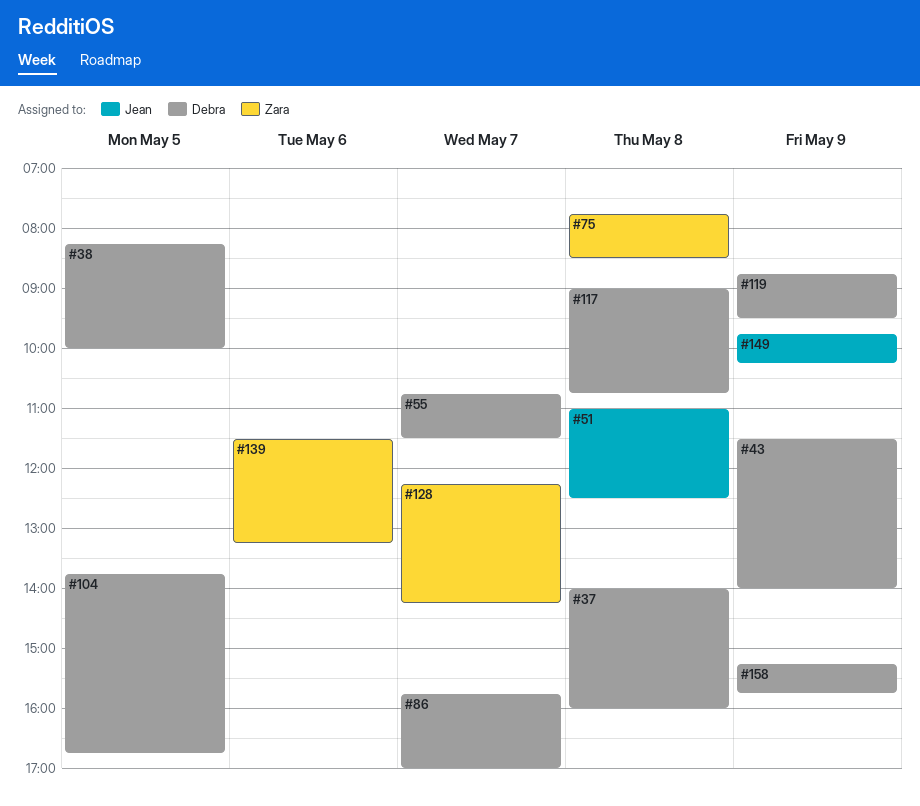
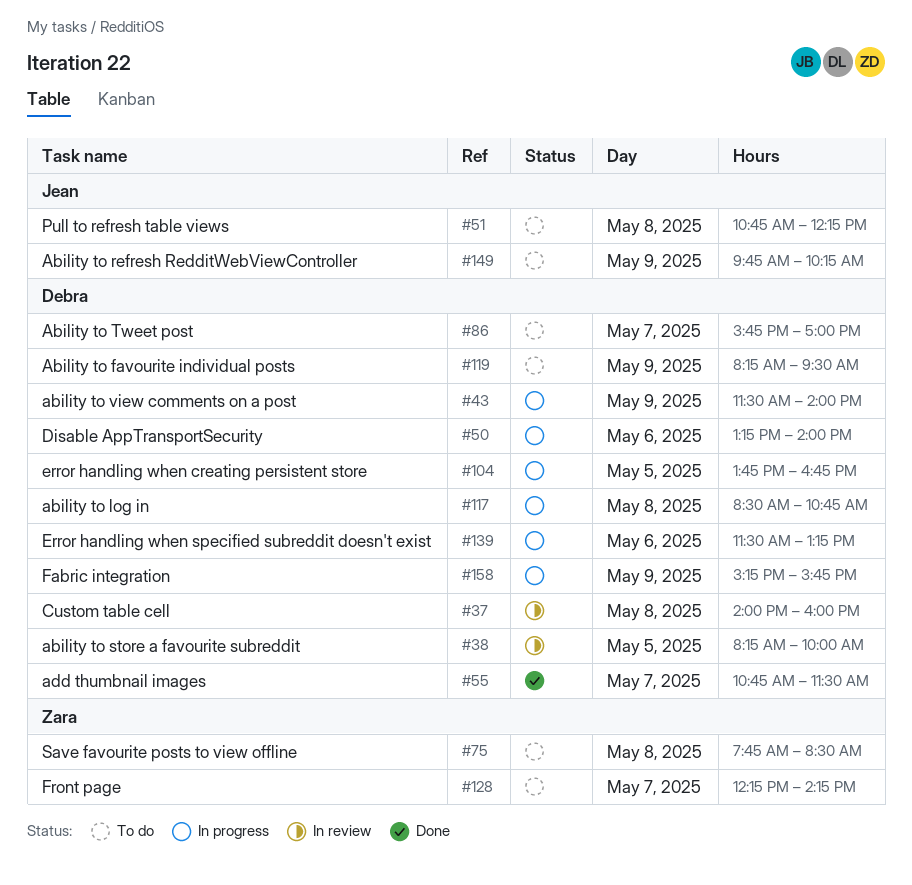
#50: none -> present
#51, begins: 11:00 -> 10:45
#51, ends: 12:30 -> 12:15
#117, begins: 09:00 -> 08:30
#119, begins: 08:45 -> 08:15
#139, owner: Zara -> Debra

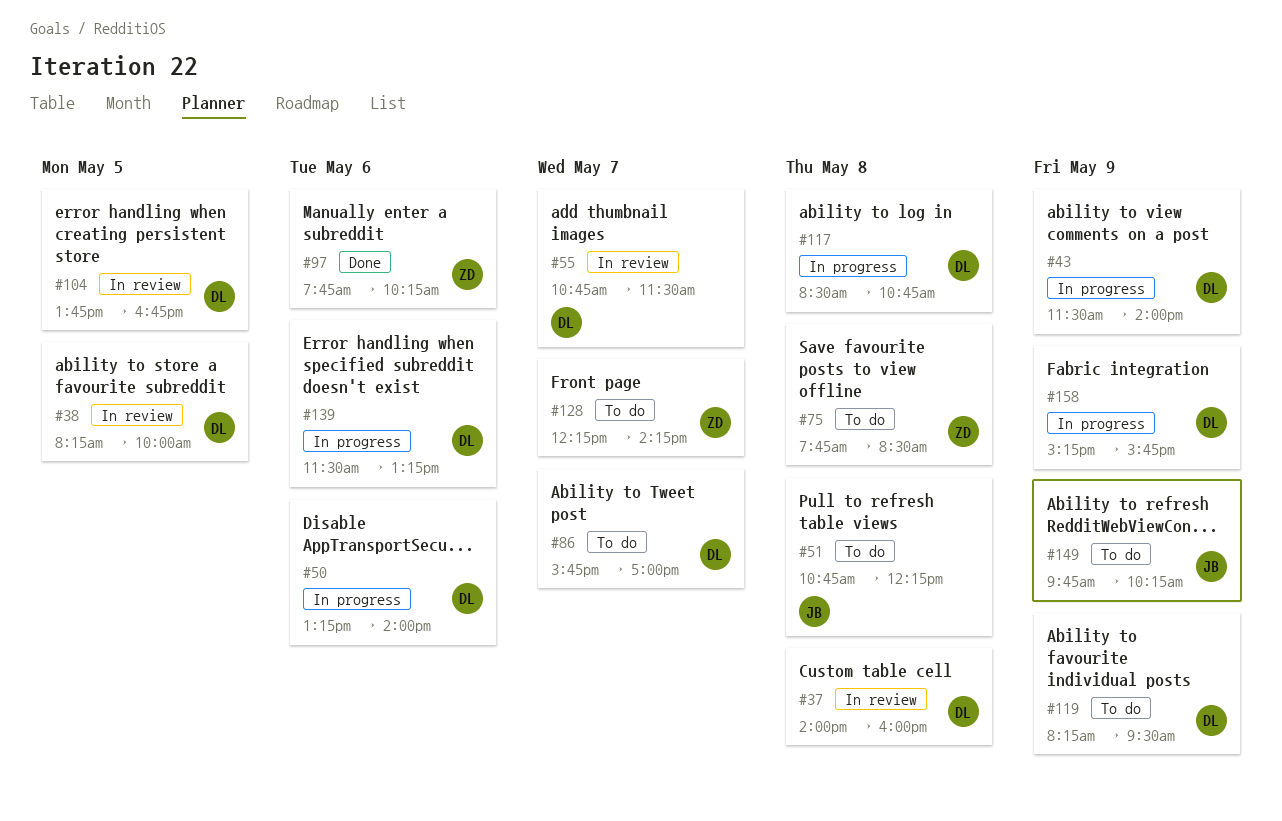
#55, status: Done -> In review
#97: none -> present
#104, status: In progress -> In review

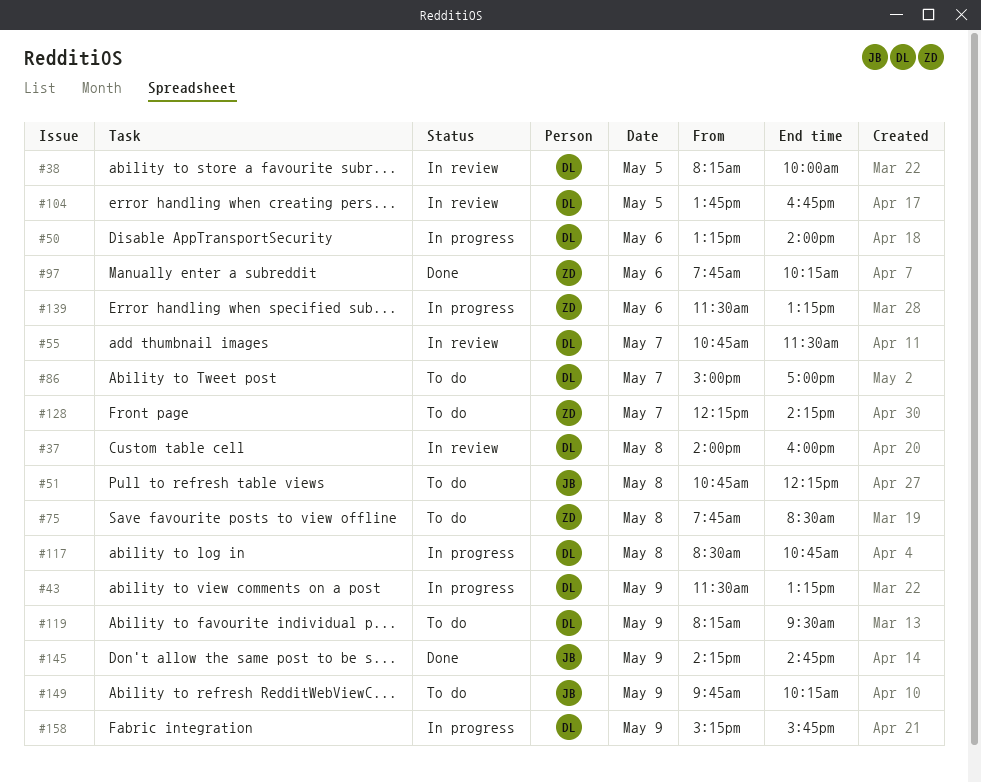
#43, ends: 14:00 -> 13:15
#86, begins: 15:45 -> 15:00
#139, owner: DL -> ZD
#145: none -> present

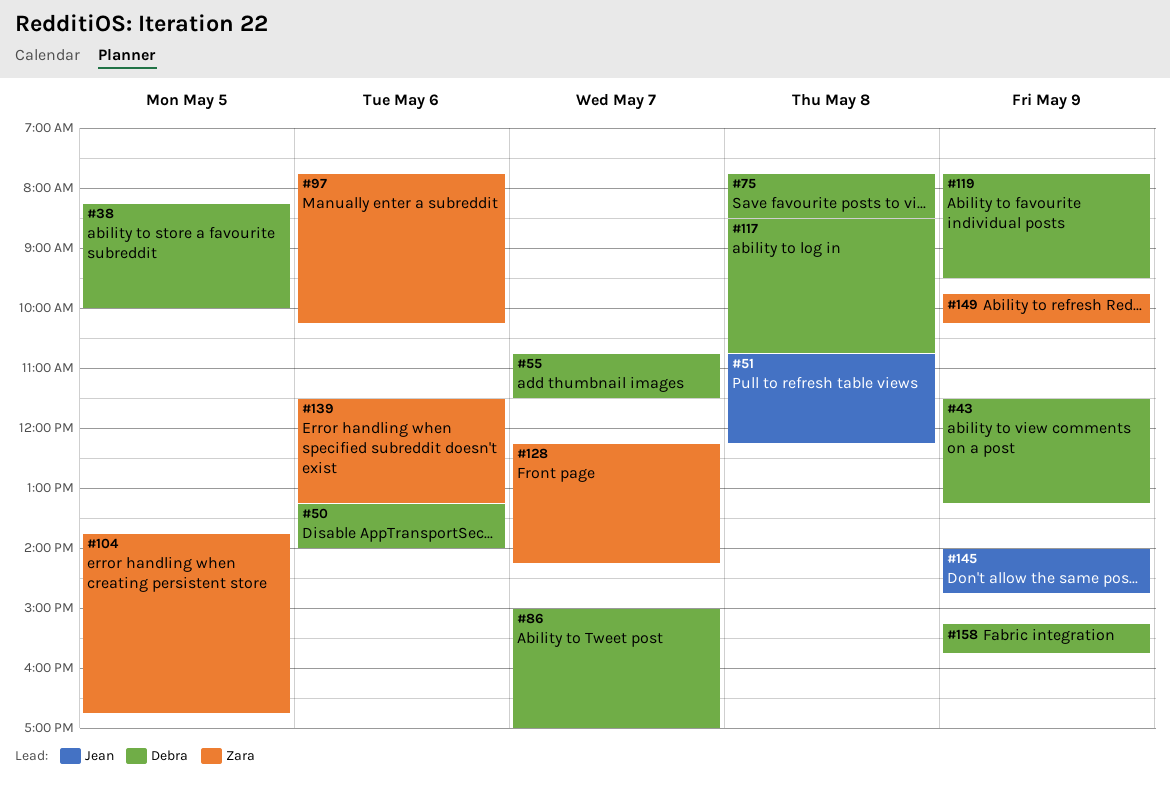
#37: present -> none
#75, owner: Zara -> Debra
#104, owner: Debra -> Zara
#119, begins: 08:15 -> 07:45
#145, begins: 14:15 -> 14:00
#149, owner: Jean -> Zara

